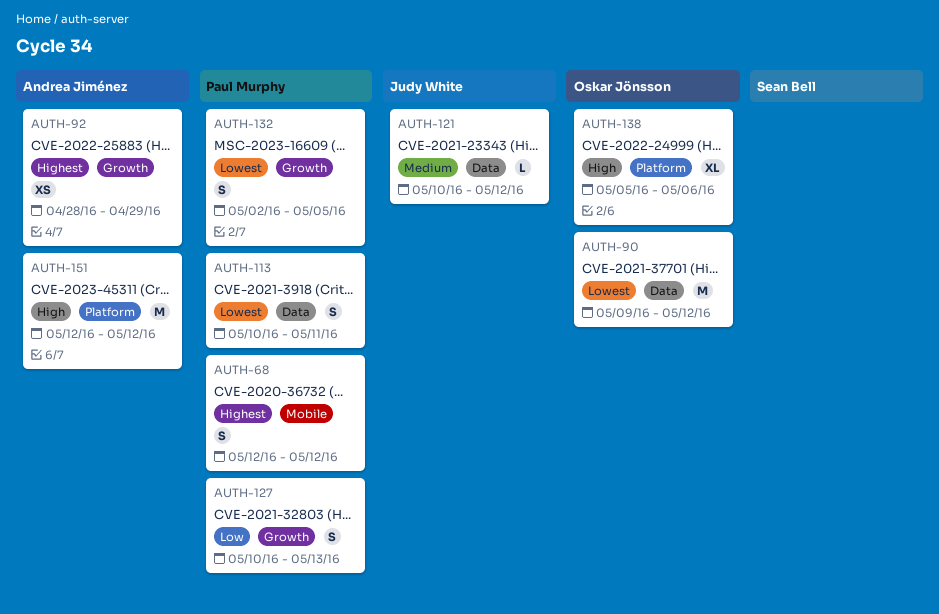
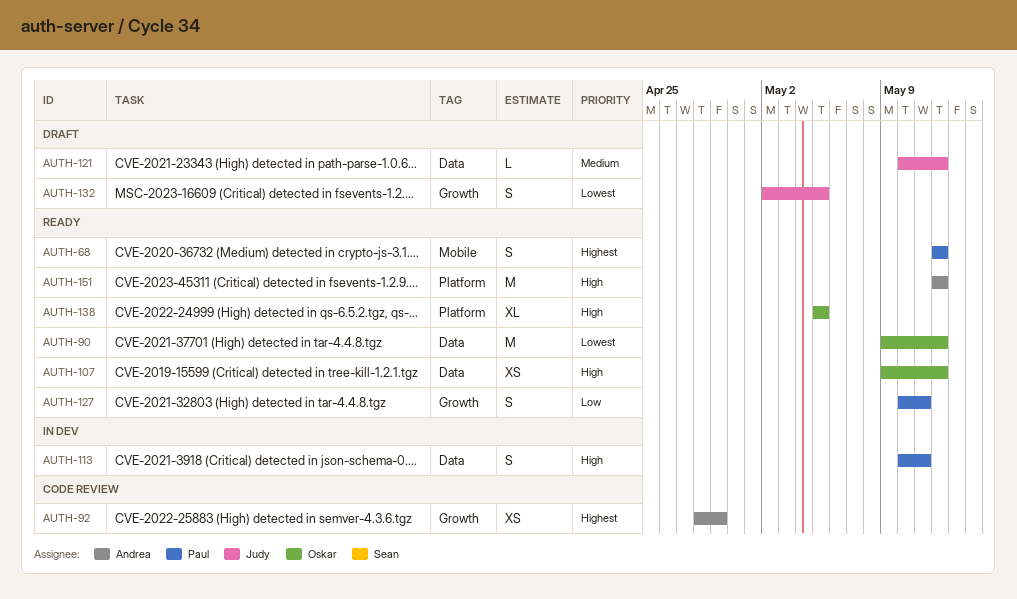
AUTH-107: none -> present
AUTH-113, priority: Lowest -> High
AUTH-127, due: May 13 -> May 11
AUTH-132, owner: Paul Murphy -> Judy White
AUTH-138, due: May 6 -> May 5

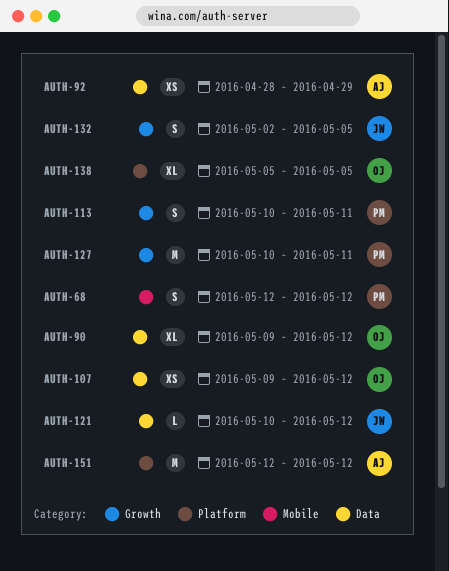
AUTH-90, estimate: M -> XL
AUTH-92, label: Growth -> Data
AUTH-113, label: Data -> Growth
AUTH-127, estimate: S -> M

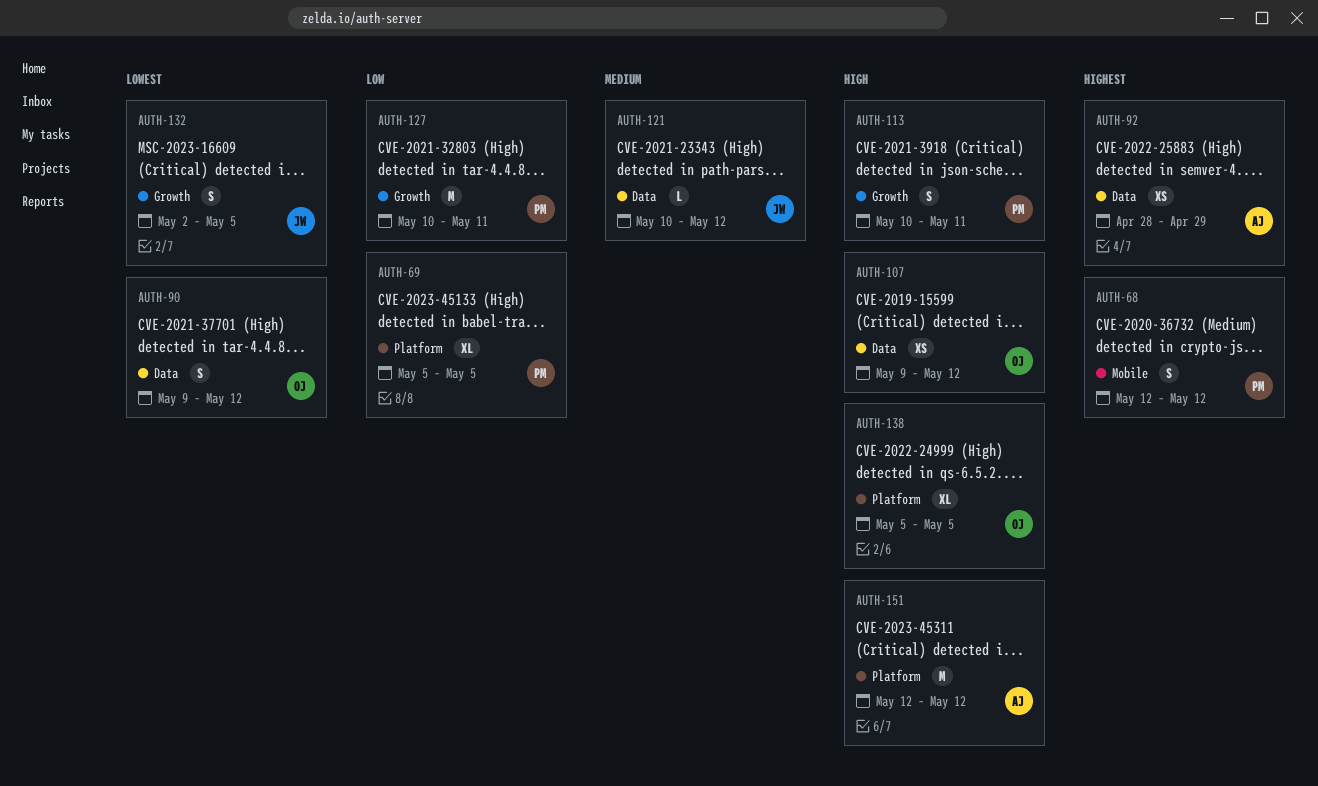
AUTH-69: none -> present
AUTH-90, estimate: XL -> S

